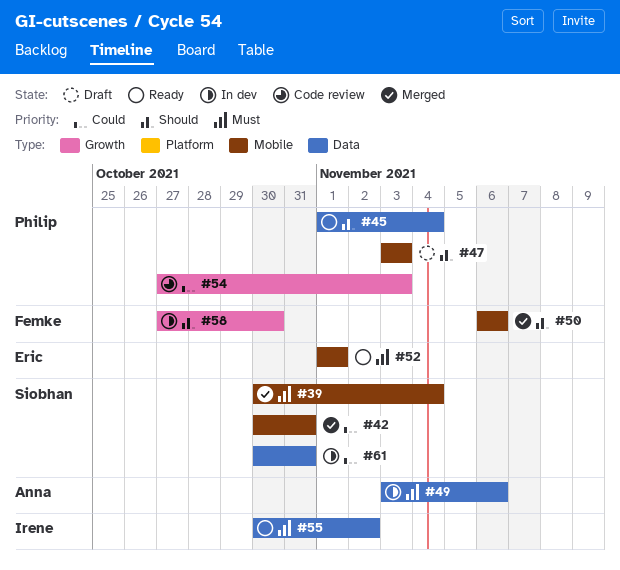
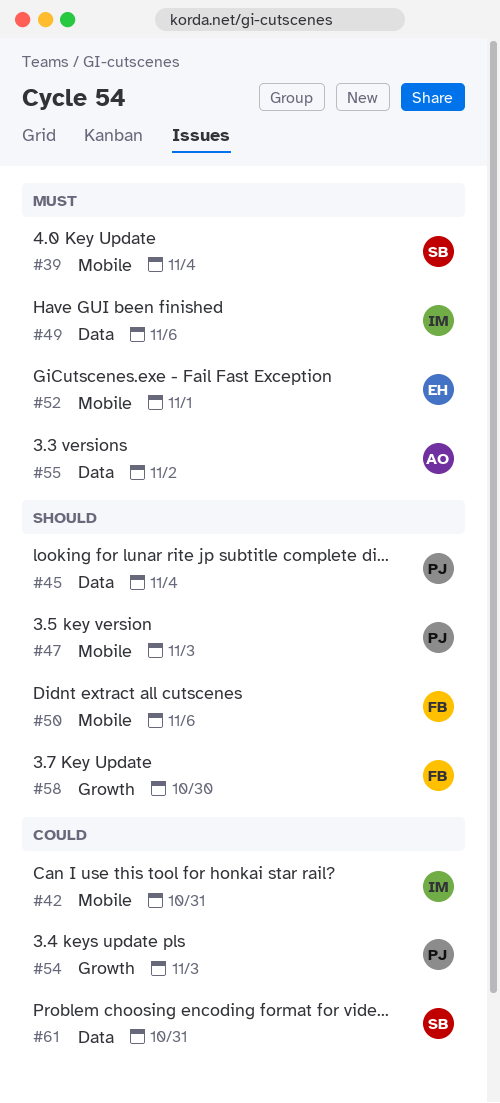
#42, owner: Siobhan -> Irene
#49, owner: Anna -> Irene
#55, owner: Irene -> Anna

